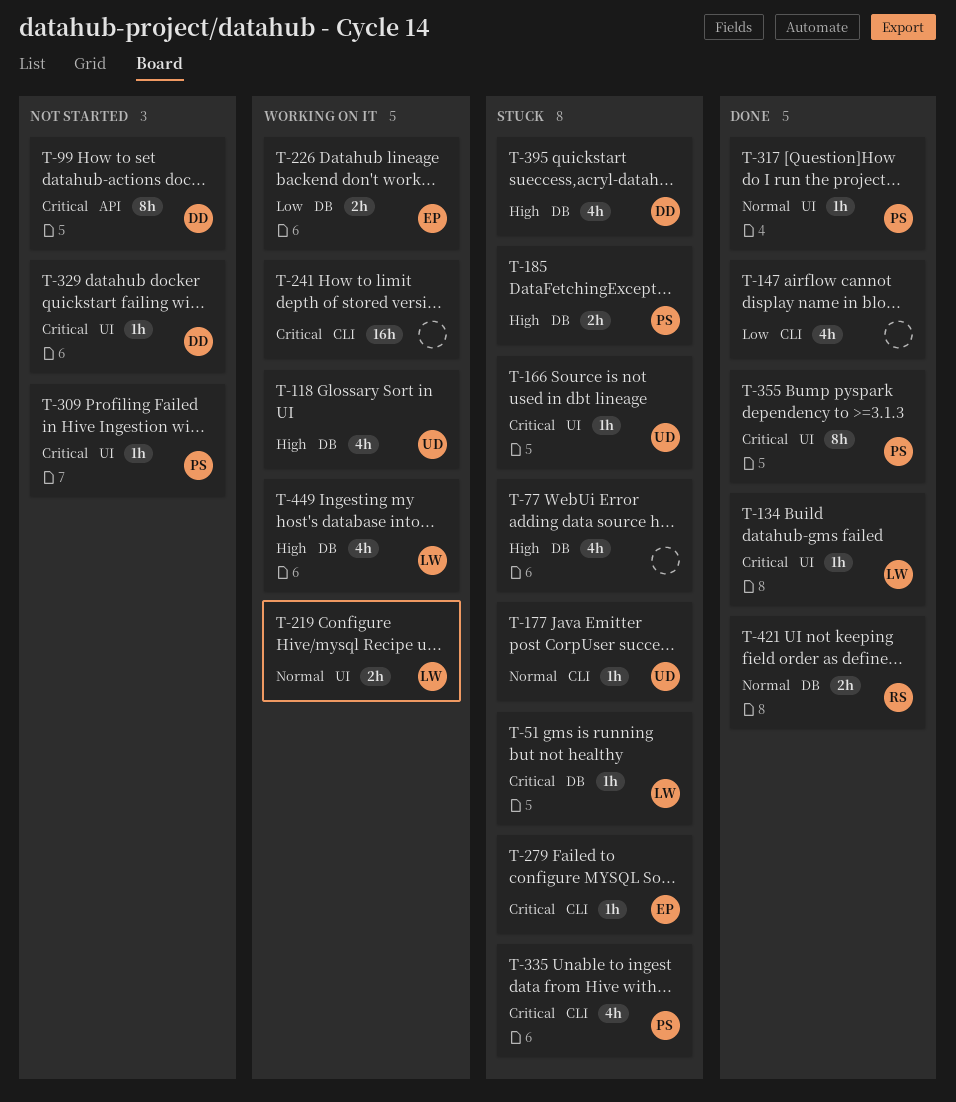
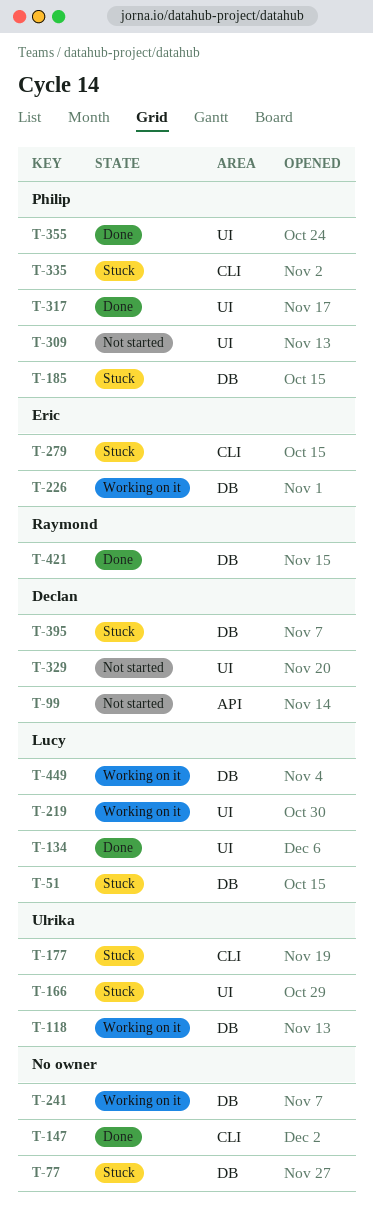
T-241, label: CLI -> DB

